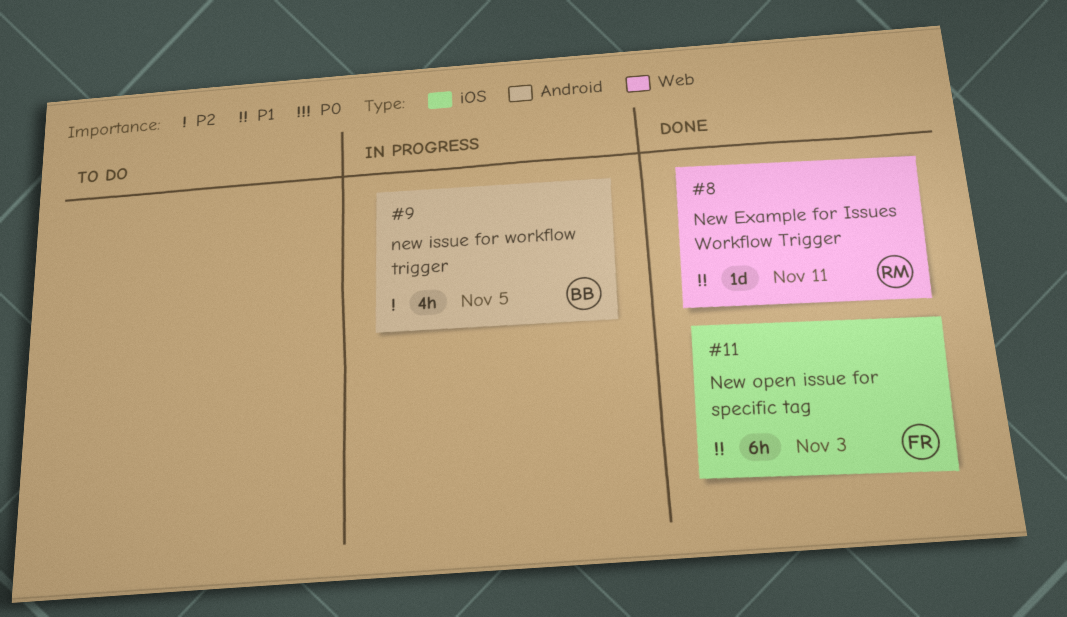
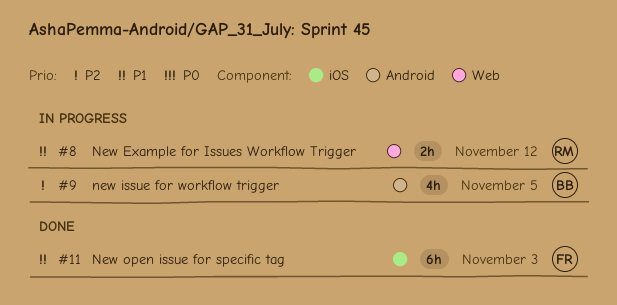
#8, status: Done -> In progress
#8, estimate: 1d -> 2h
#8, due: Nov 11 -> Nov 12

